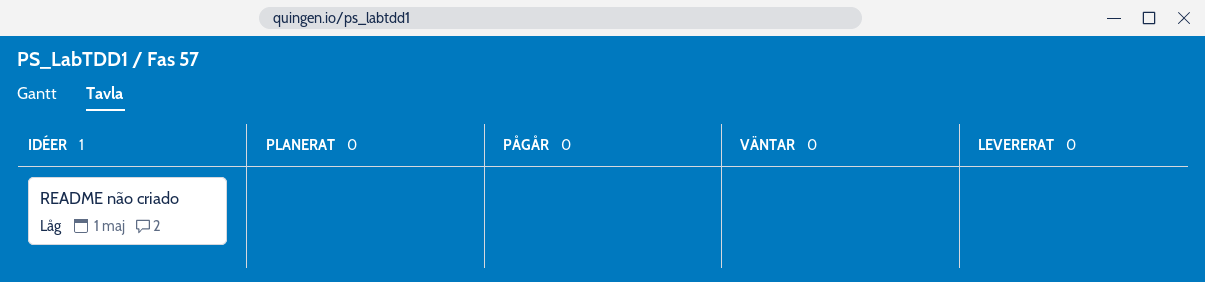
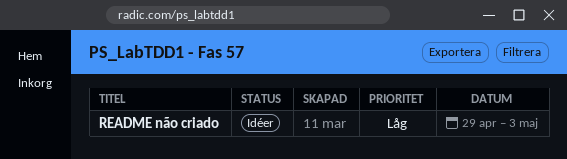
README não criado, due: May 1 -> May 3

